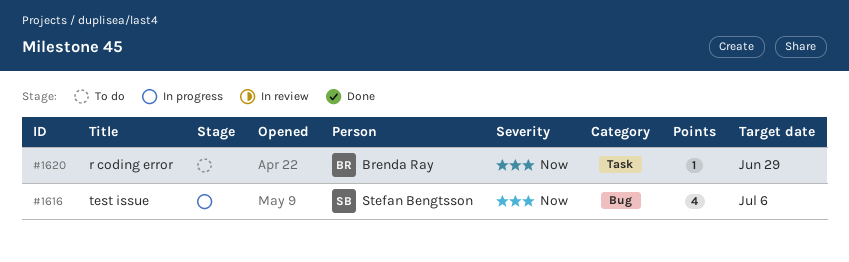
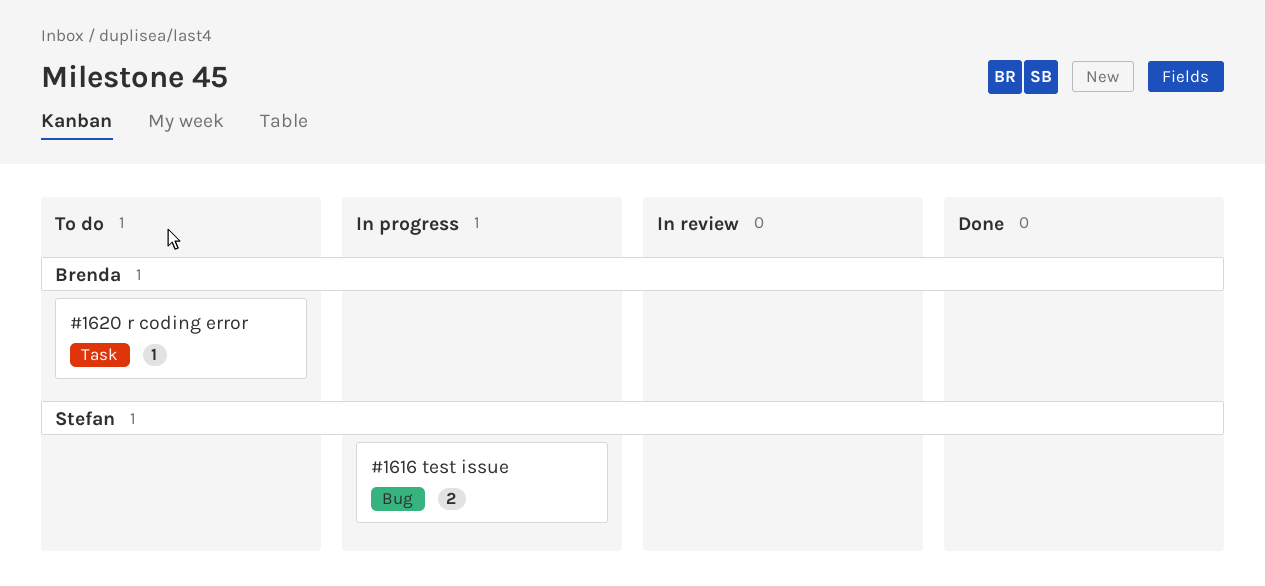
#1616, estimate: 4 -> 2

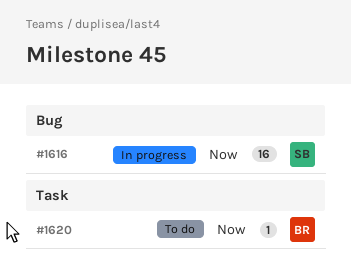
#1616, estimate: 2 -> 16

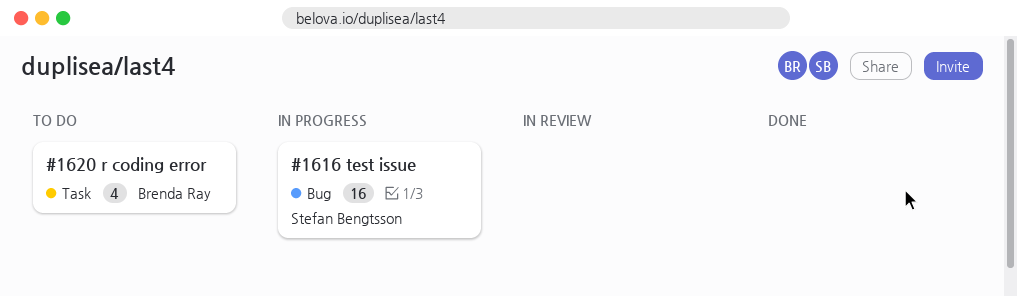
#1620, estimate: 1 -> 4

